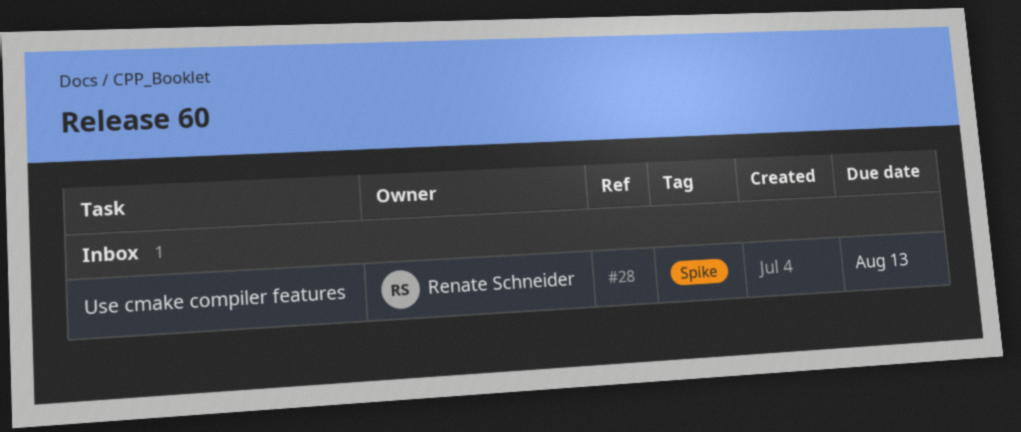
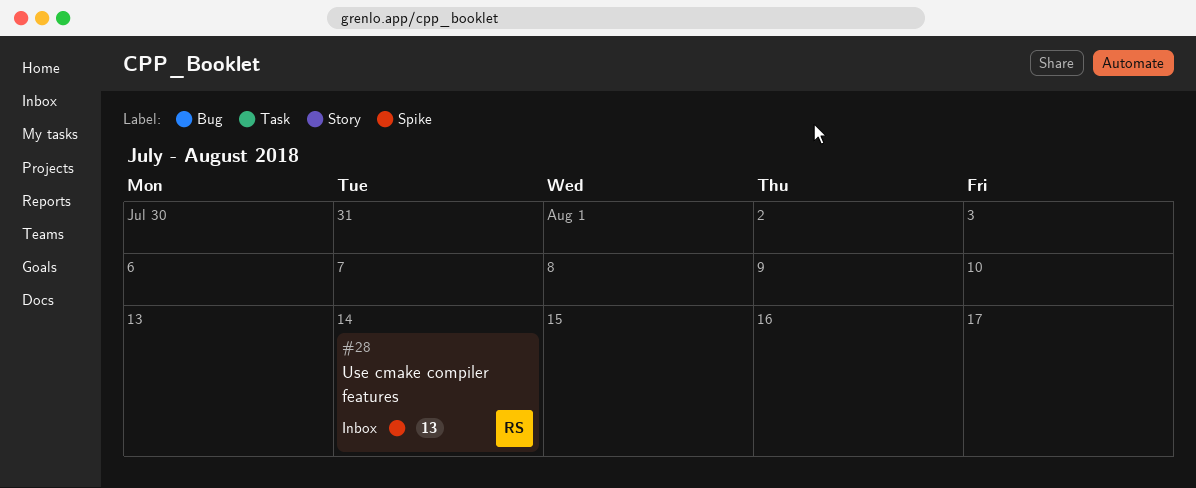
#28, due: Aug 13 -> Aug 14

